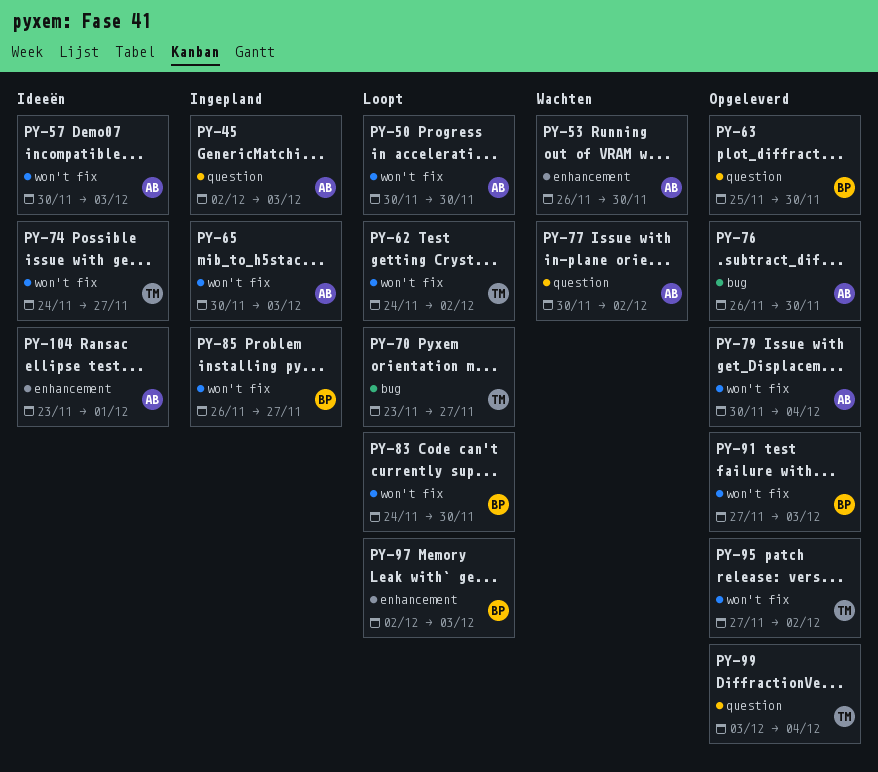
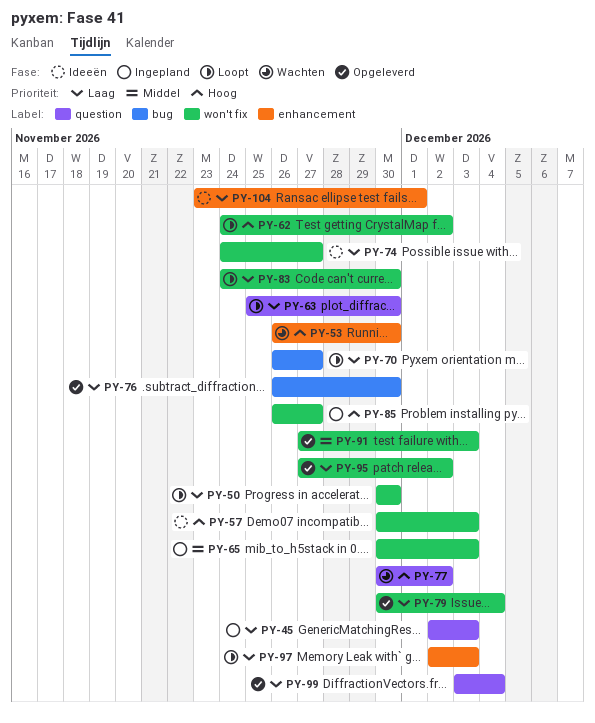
PY-63, status: Opgeleverd -> Loopt
PY-70, start: Nov 23 -> Nov 26

